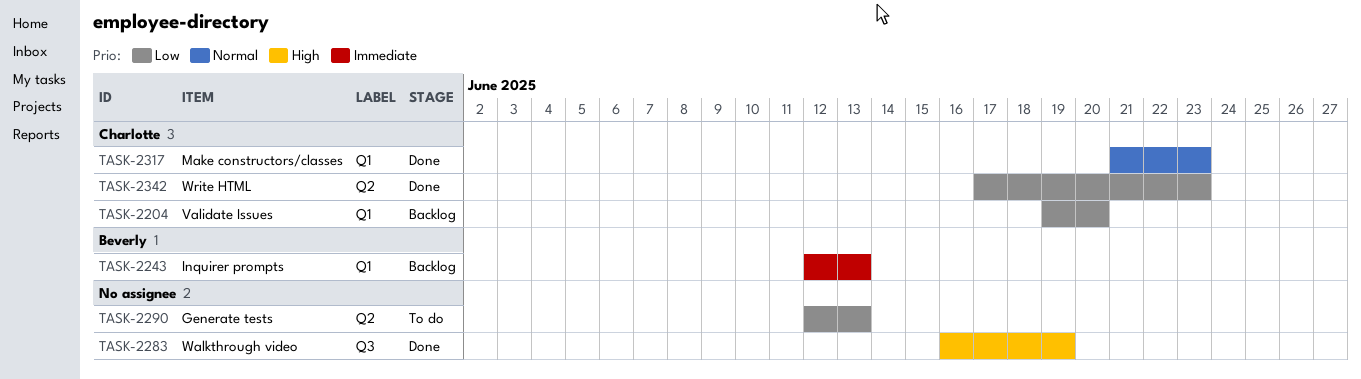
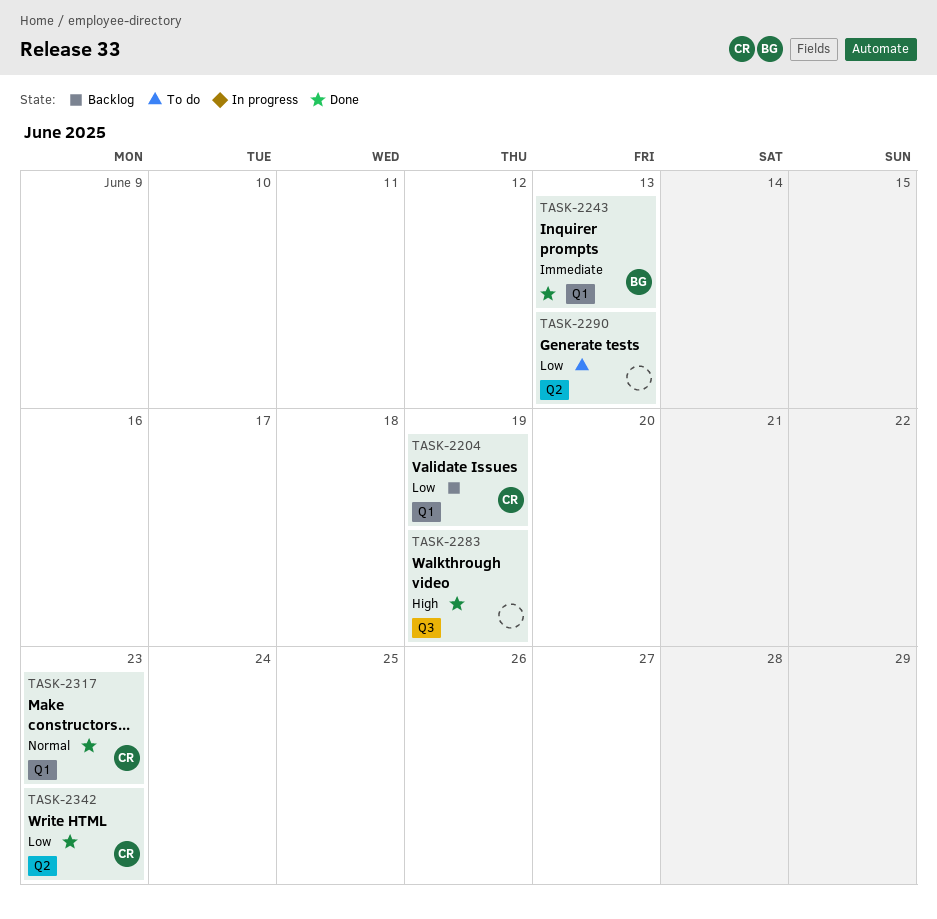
TASK-2204, due: Jun 20 -> Jun 19
TASK-2243, status: Backlog -> Done

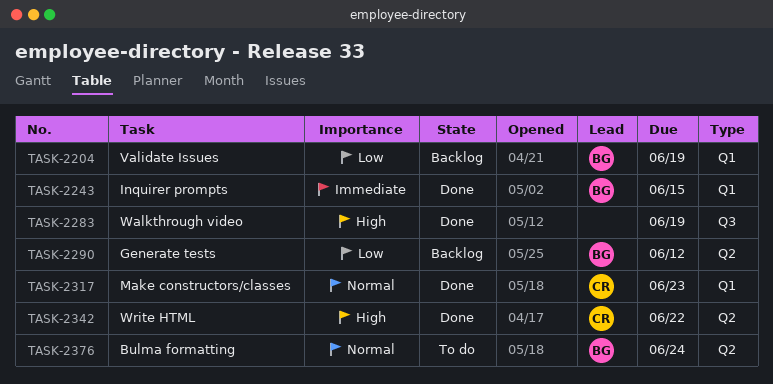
TASK-2204, owner: CR -> BG
TASK-2243, due: Jun 13 -> Jun 15
TASK-2290, status: To do -> Backlog
TASK-2290, owner: none -> BG
TASK-2290, due: Jun 13 -> Jun 12
TASK-2342, priority: Low -> High
TASK-2342, due: Jun 23 -> Jun 22
TASK-2376: none -> present

